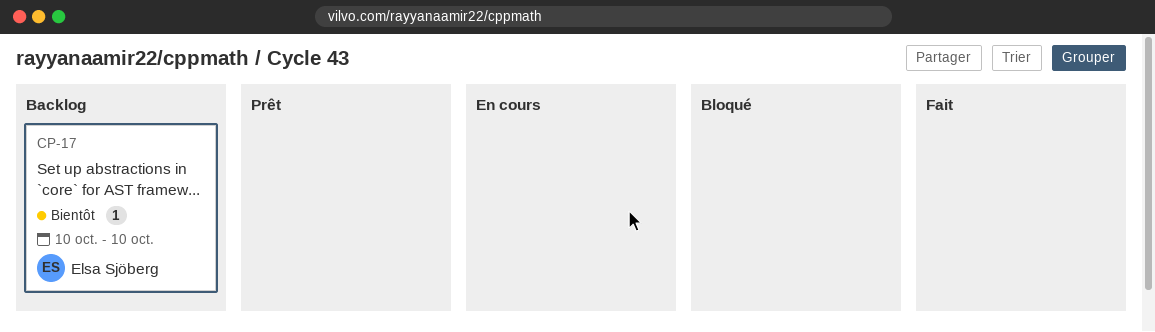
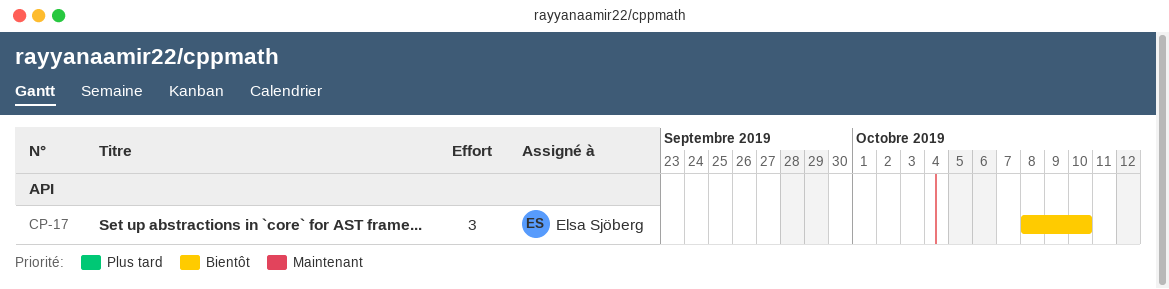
CP-17, estimate: 1 -> 3
CP-17, start: Oct 10 -> Oct 8

